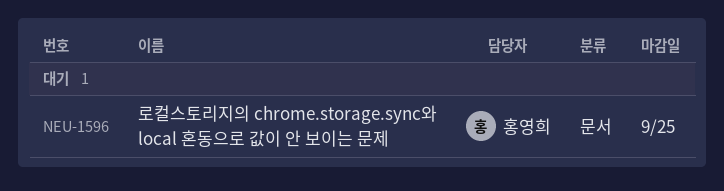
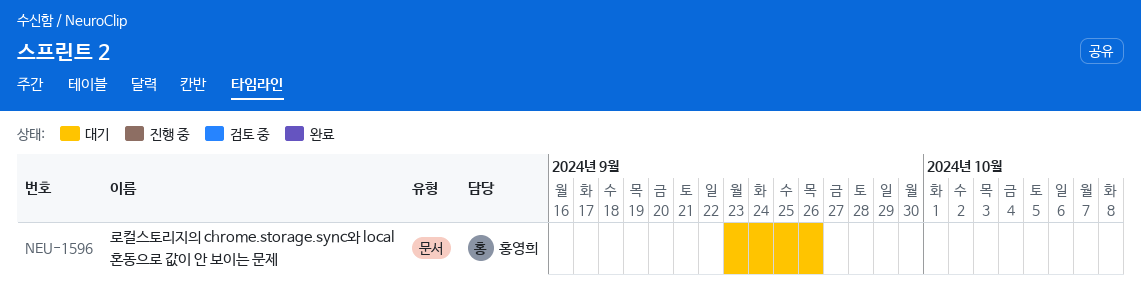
NEU-1596, due: Sep 25 -> Sep 26

